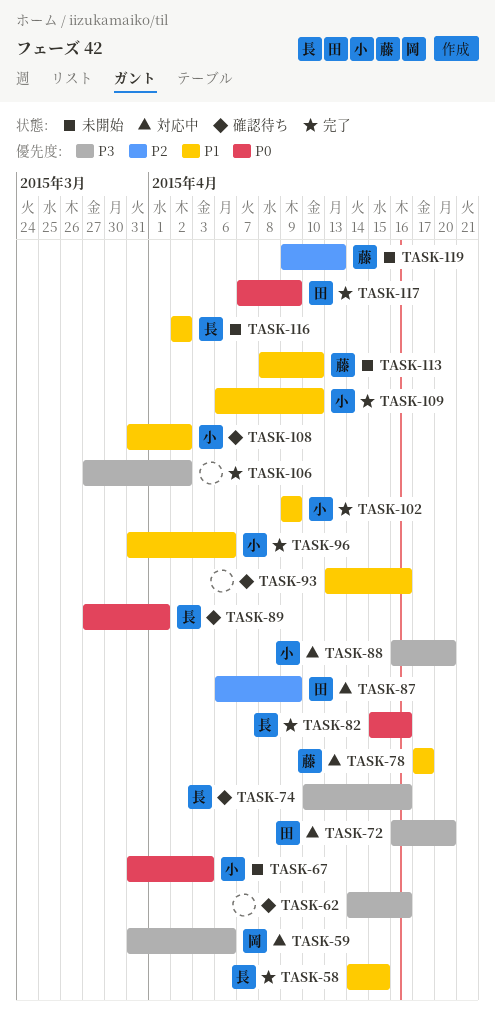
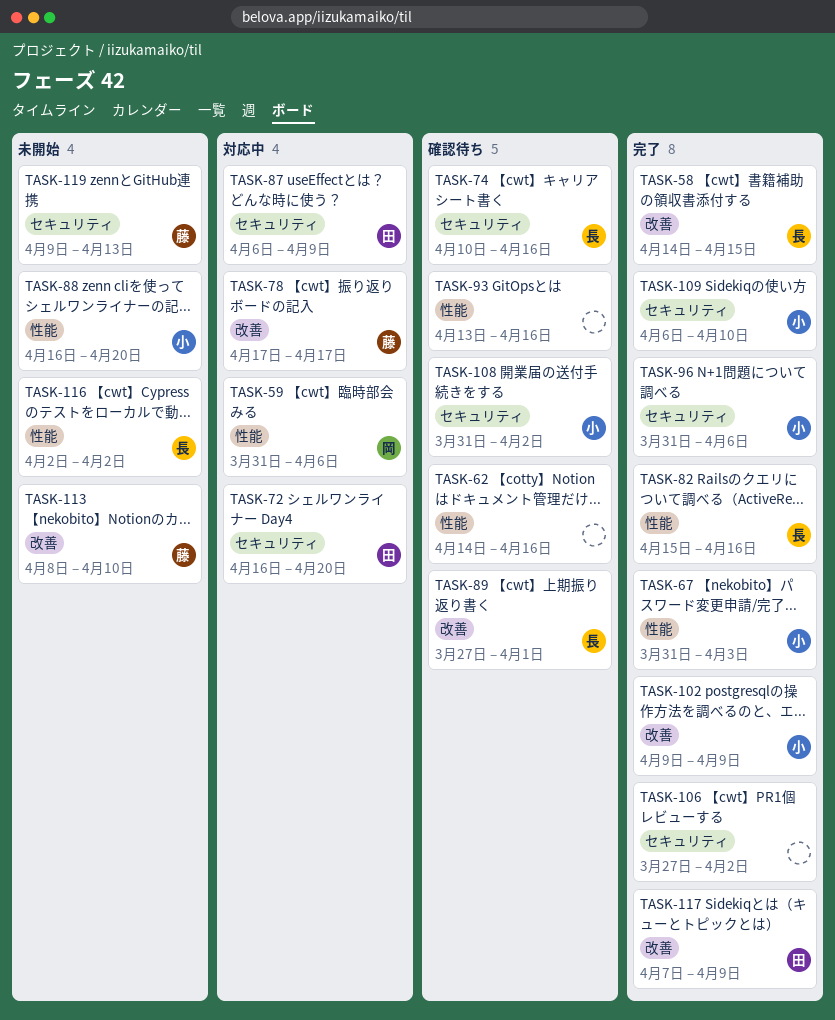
TASK-67, status: 未開始 -> 完了
TASK-88, status: 対応中 -> 未開始

